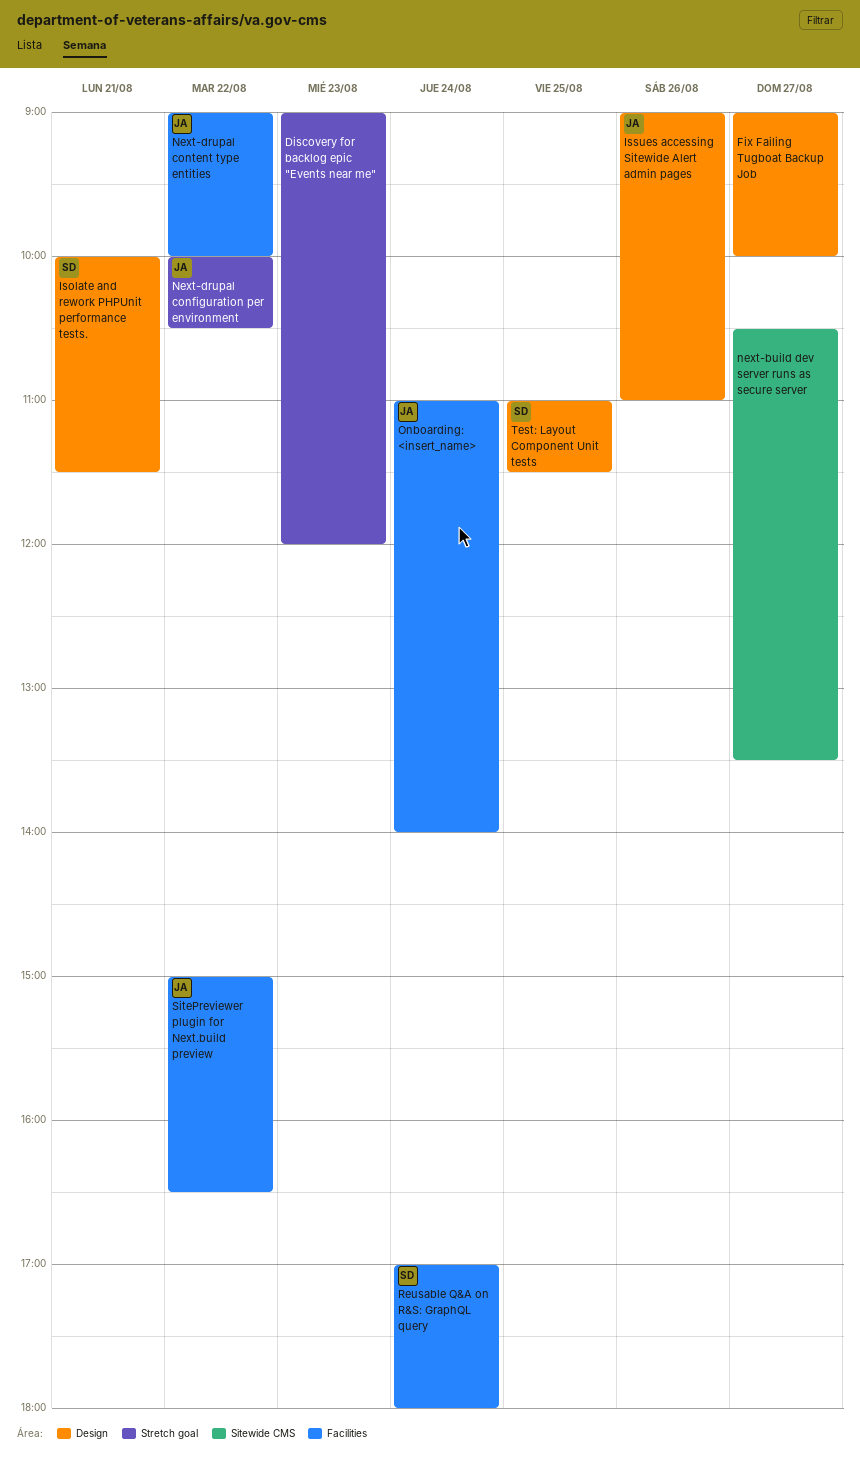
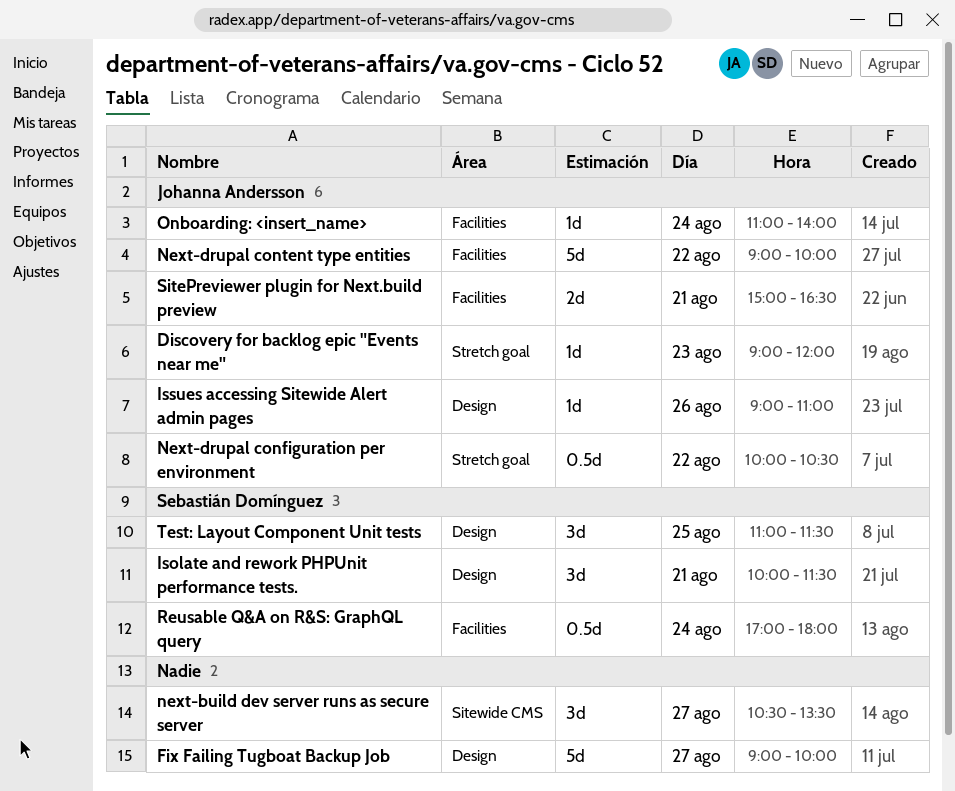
Discovery for backlog epic "Events near me", owner: none -> Johanna Andersson
SitePreviewer plugin for Next.build preview, day: Aug 22 -> Aug 21

